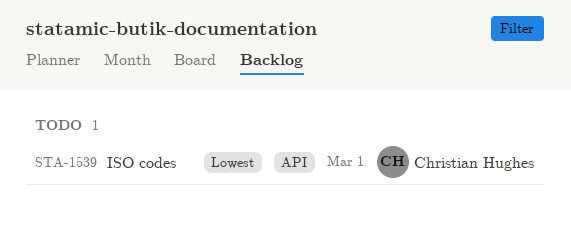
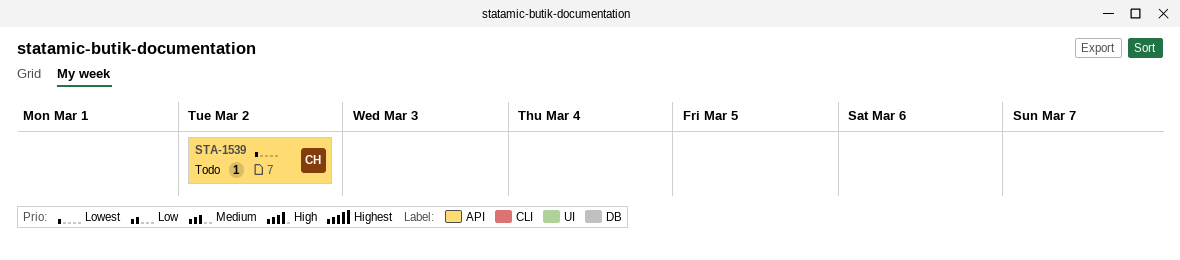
STA-1539, due: Mar 1 -> Mar 2

